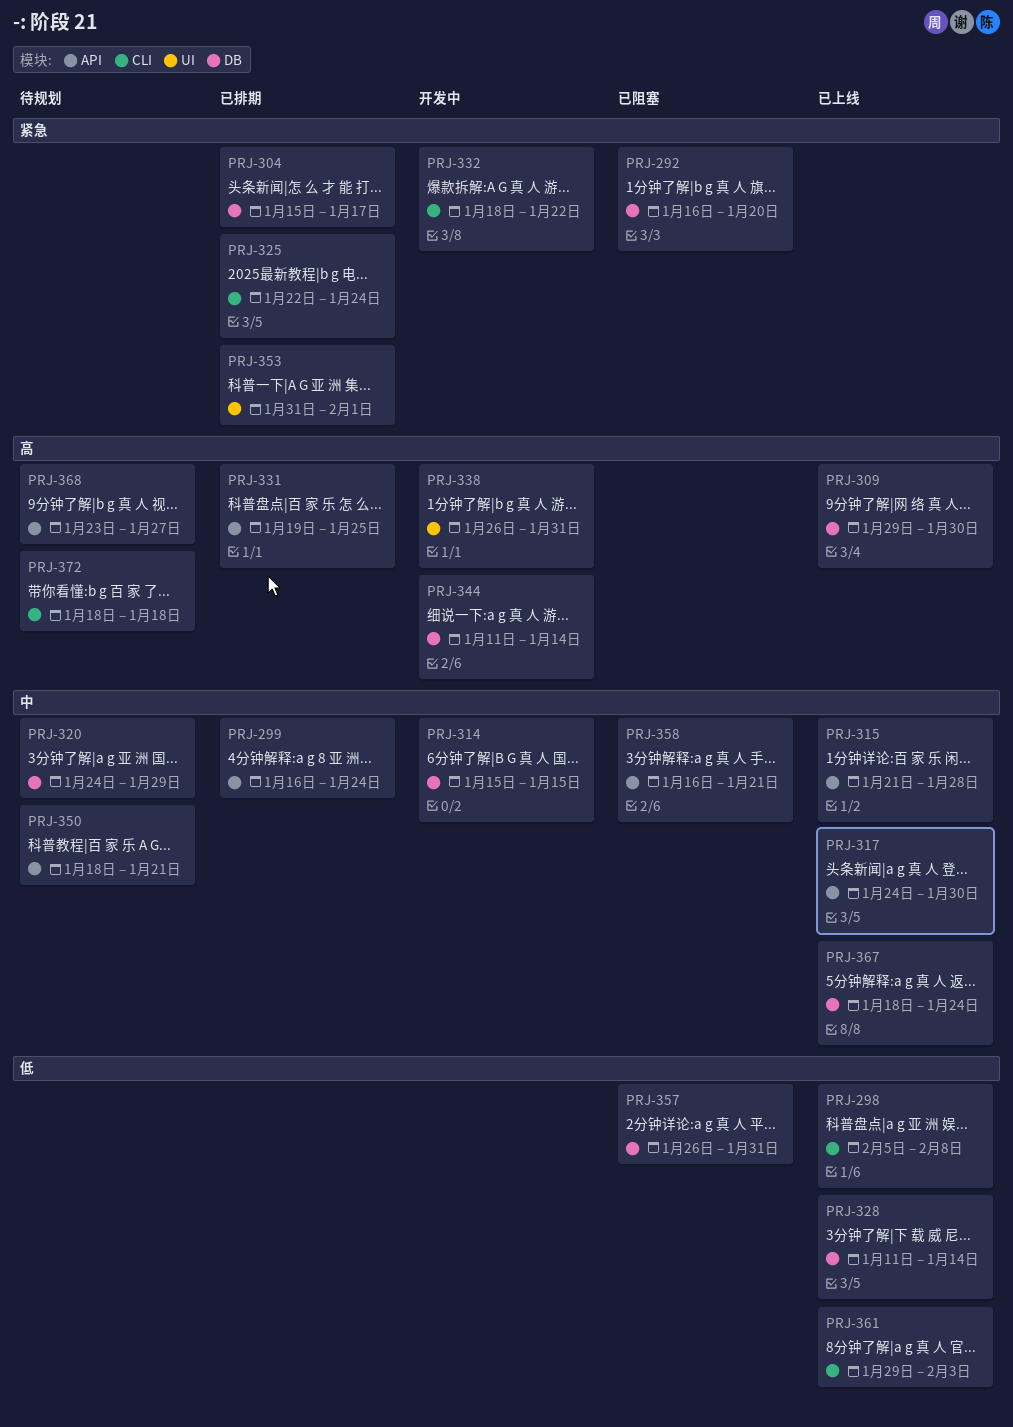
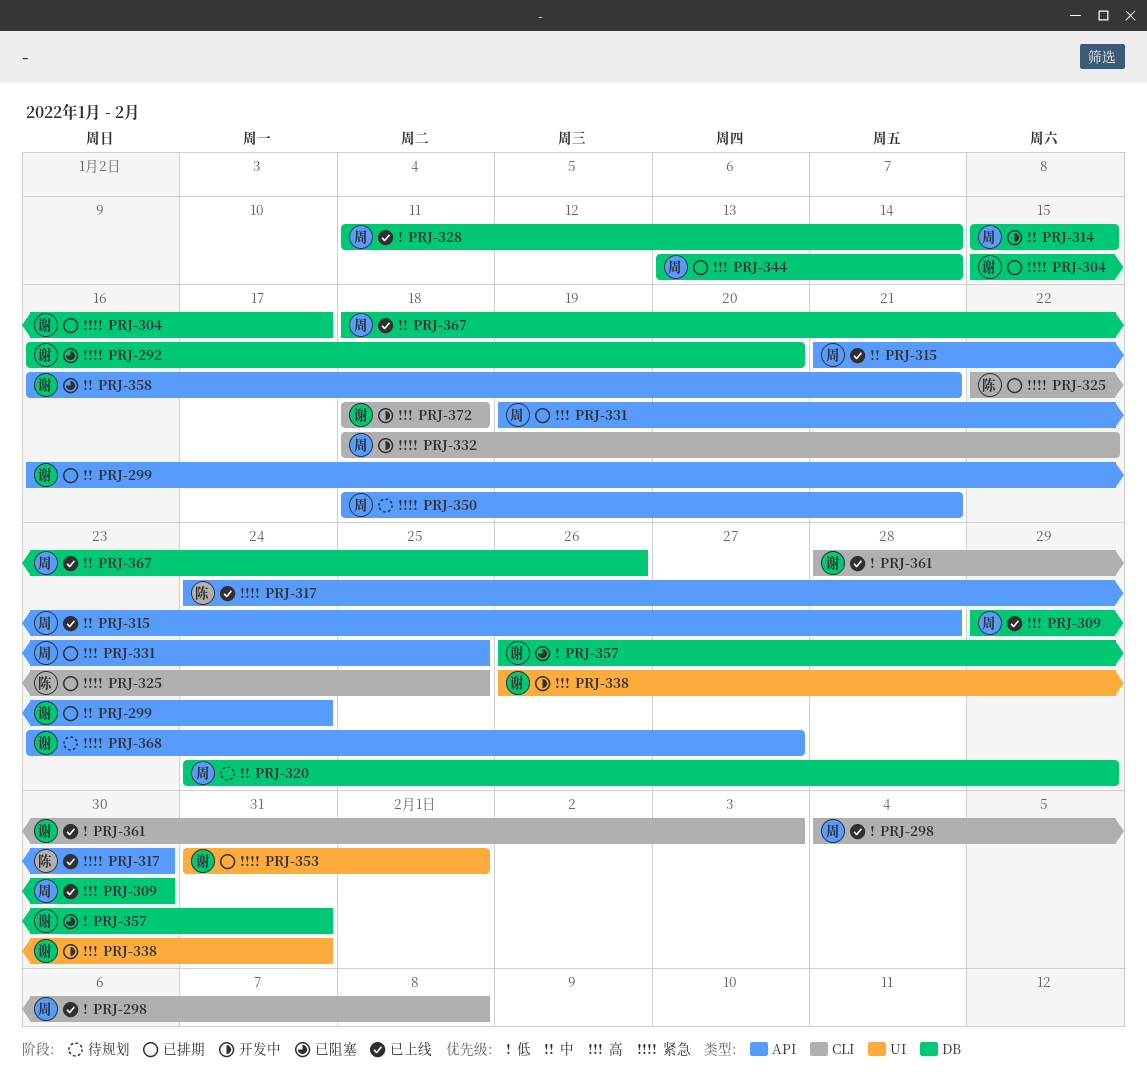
PRJ-298, start: Feb 5 -> Feb 4
PRJ-317, priority: 中 -> 紧急
PRJ-325, due: Jan 24 -> Jan 25
PRJ-344, status: 开发中 -> 已排期
PRJ-344, start: Jan 11 -> Jan 13
PRJ-350, priority: 中 -> 紧急
PRJ-361, start: Jan 29 -> Jan 28
PRJ-367, due: Jan 24 -> Jan 26
PRJ-368, priority: 高 -> 紧急
PRJ-372, status: 待规划 -> 开发中

